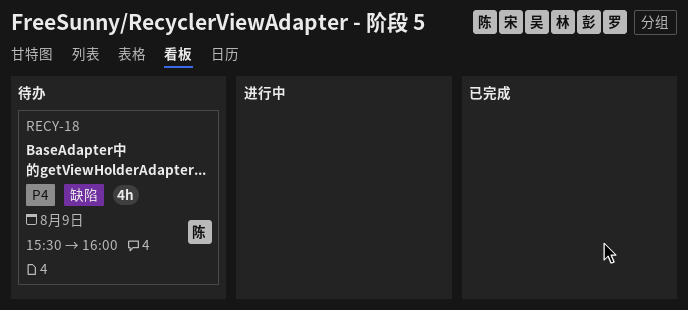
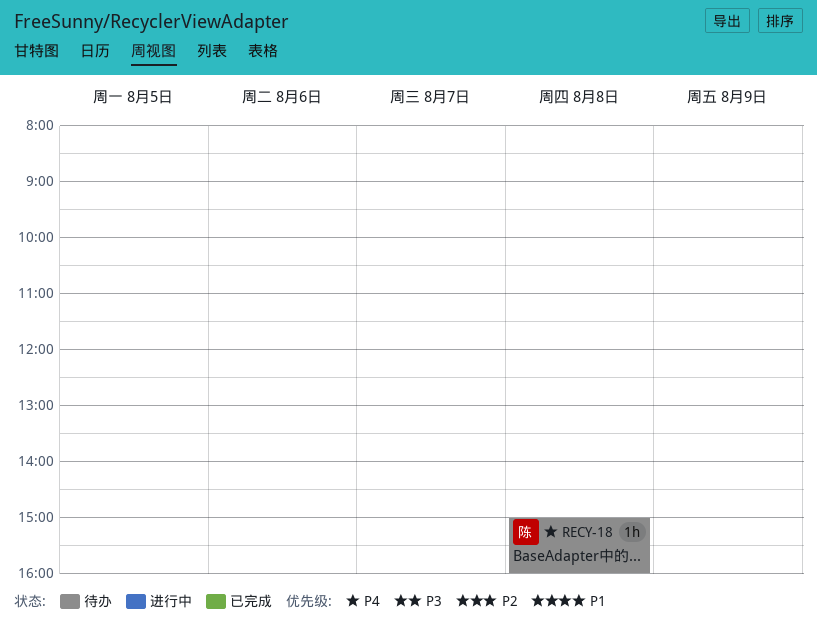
RECY-18, estimate: 4h -> 1h
RECY-18, day: Aug 9 -> Aug 8
RECY-18, begins: 15:30 -> 15:00

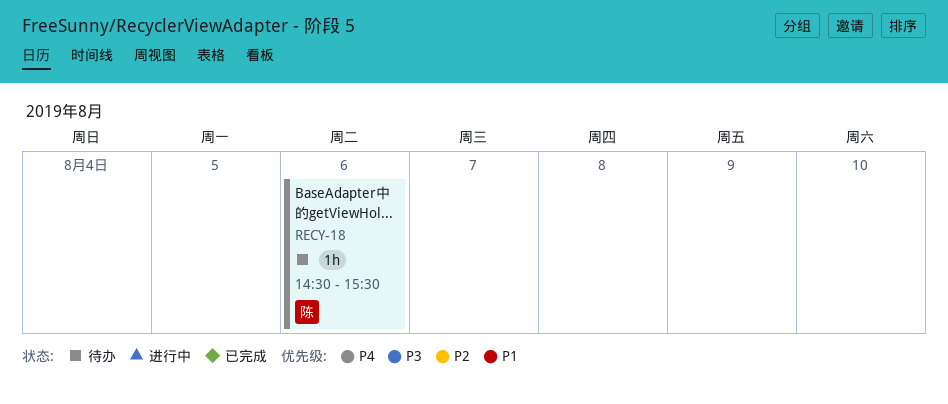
RECY-18, day: Aug 8 -> Aug 6
RECY-18, begins: 15:00 -> 14:30
RECY-18, ends: 16:00 -> 15:30

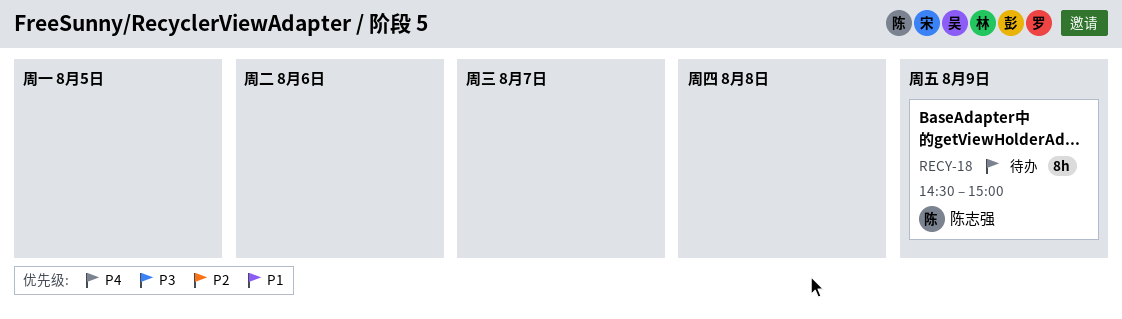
RECY-18, estimate: 1h -> 8h
RECY-18, day: Aug 6 -> Aug 9
RECY-18, ends: 15:30 -> 15:00

